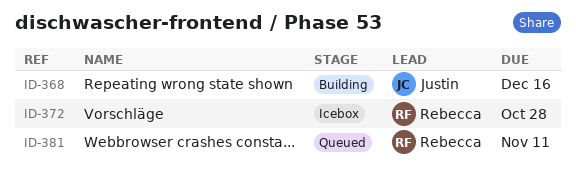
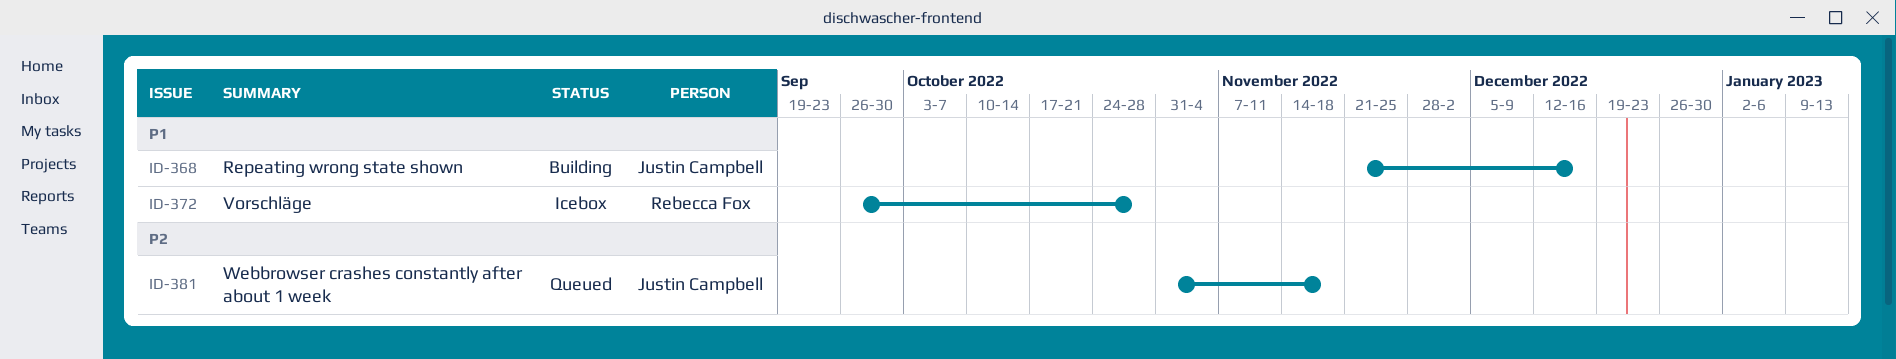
ID-381, owner: Rebecca Fox -> Justin Campbell
ID-381, due: Nov 11 -> Nov 18

